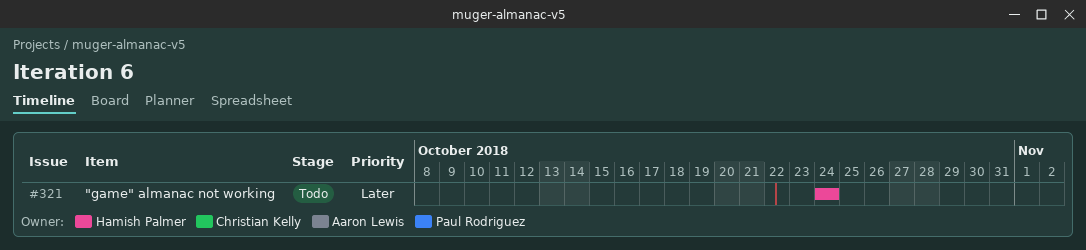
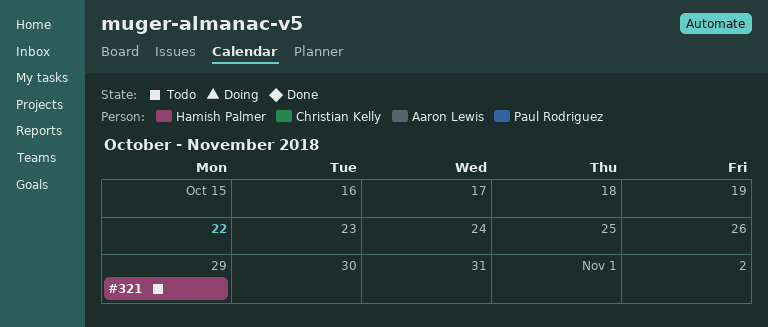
#321, due: Oct 24 -> Oct 29

